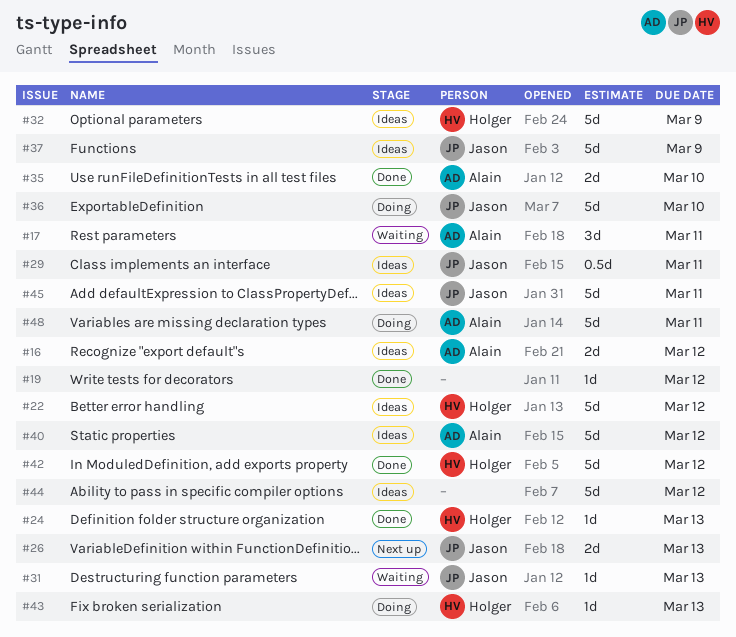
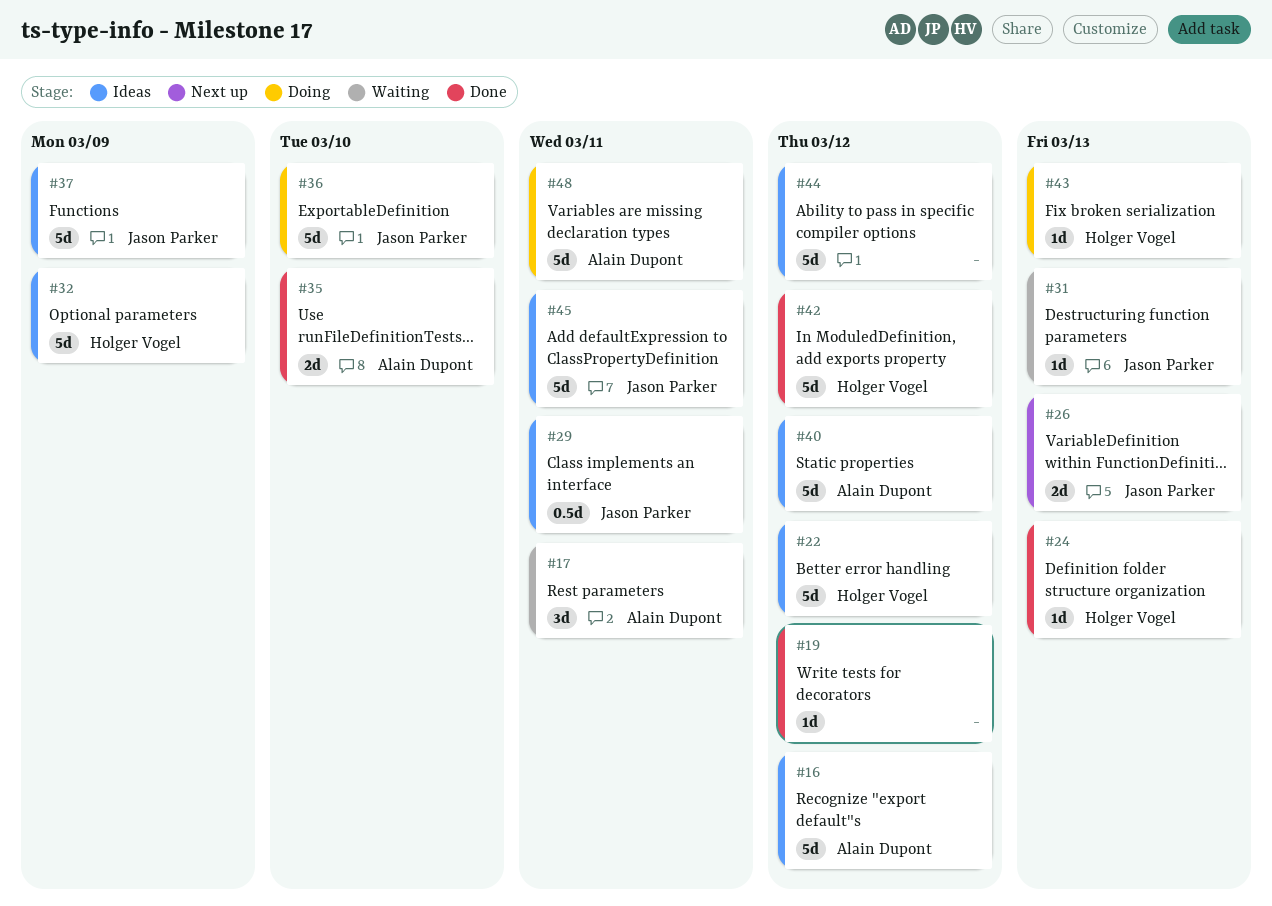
#16, estimate: 2d -> 5d

